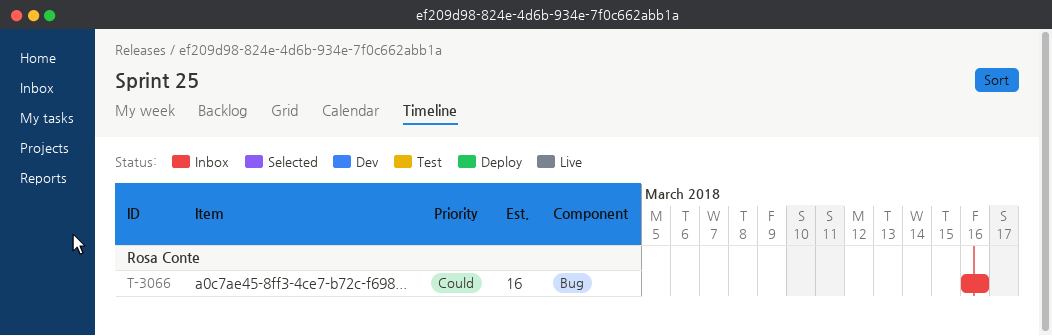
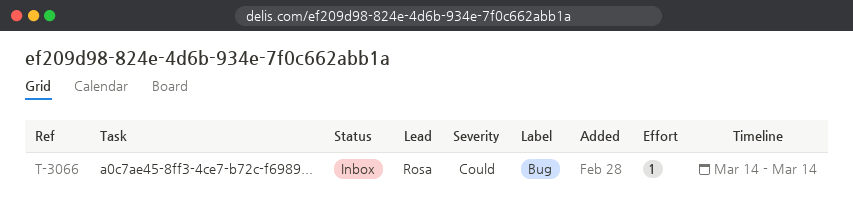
T-3066, estimate: 16 -> 1
T-3066, start: Mar 16 -> Mar 14
T-3066, due: Mar 16 -> Mar 14

